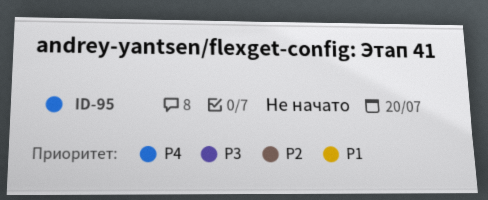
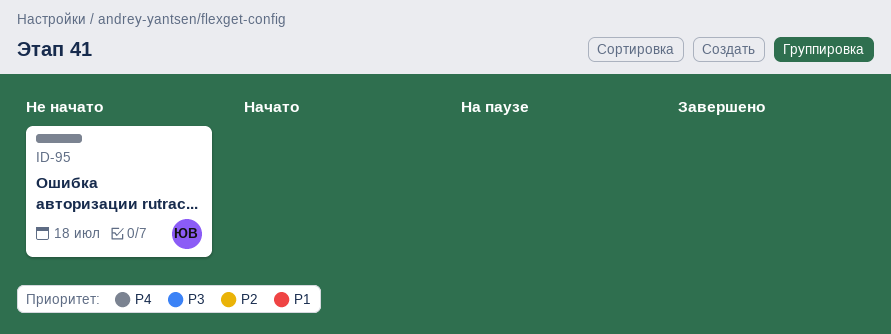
ID-95, due: Jul 20 -> Jul 18

